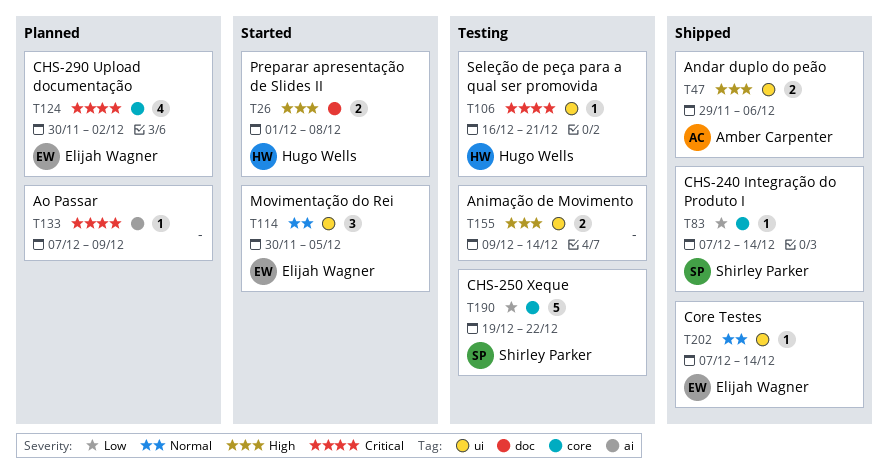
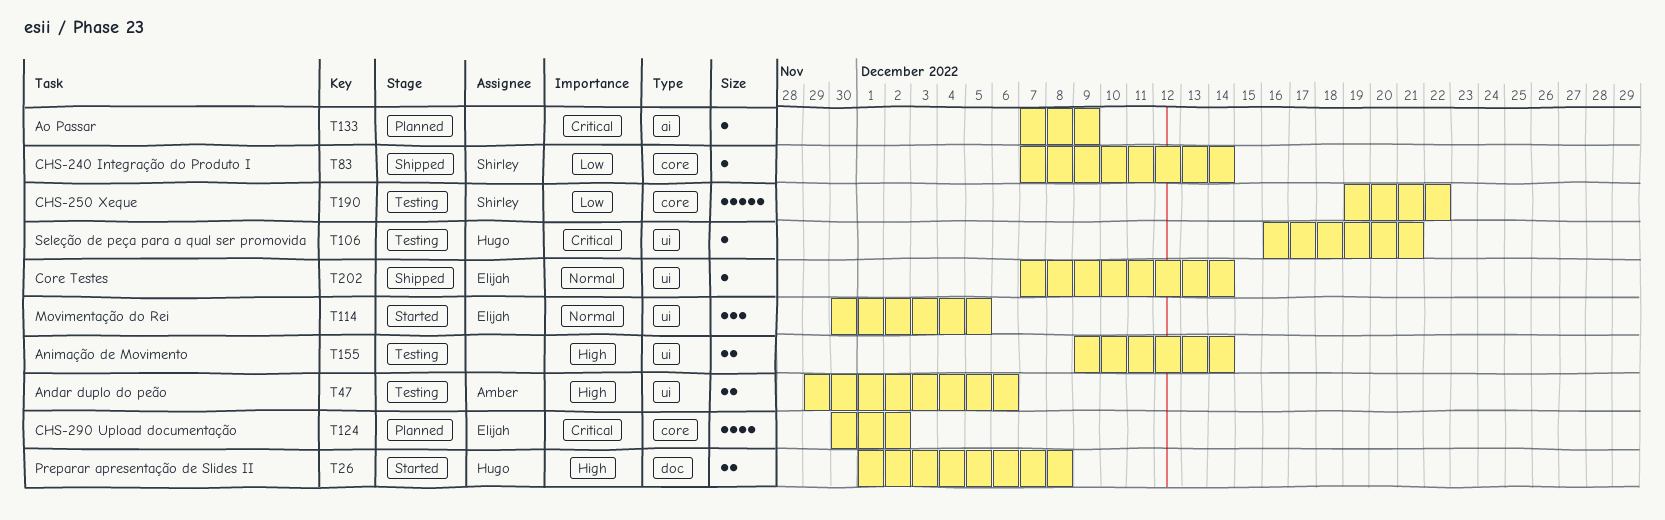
T47, status: Shipped -> Testing

